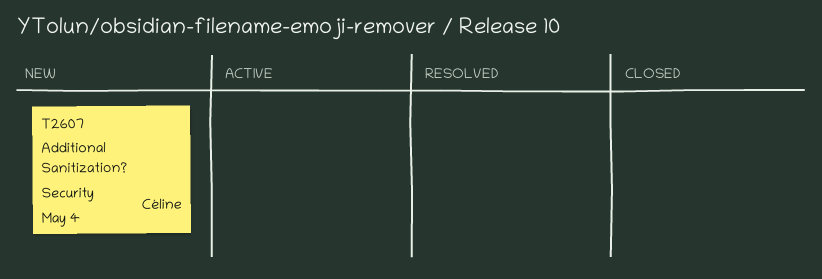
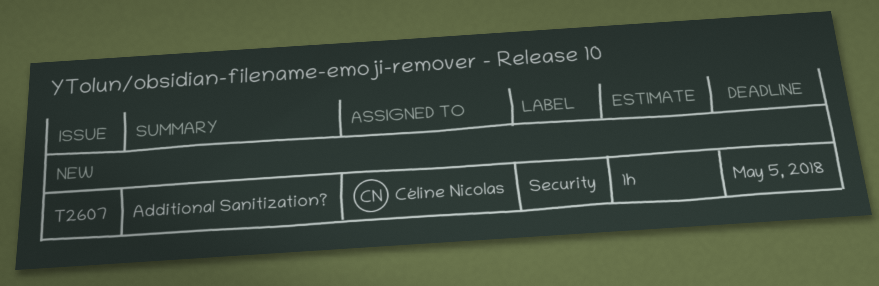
T2607, due: May 4 -> May 5

